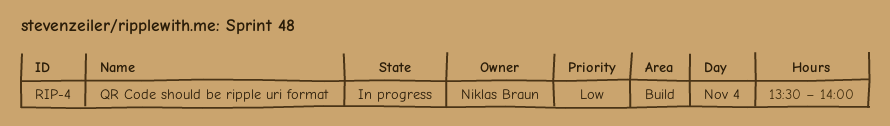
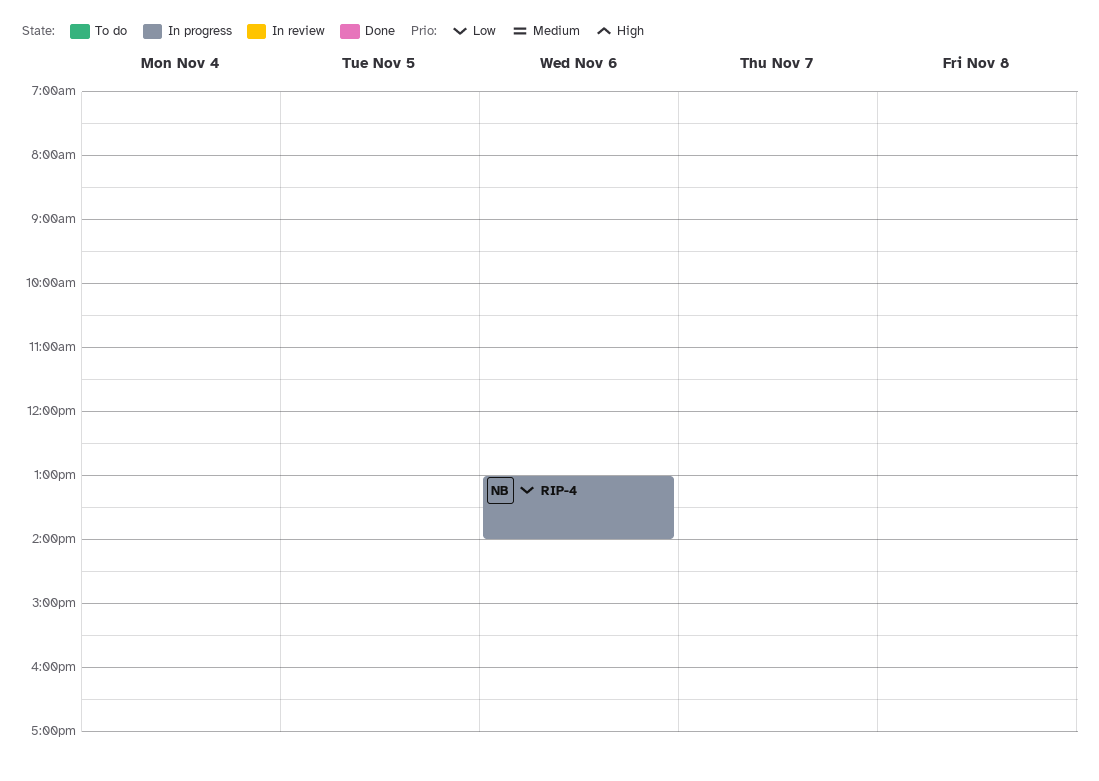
RIP-4, day: Nov 4 -> Nov 6
RIP-4, begins: 13:30 -> 13:00

